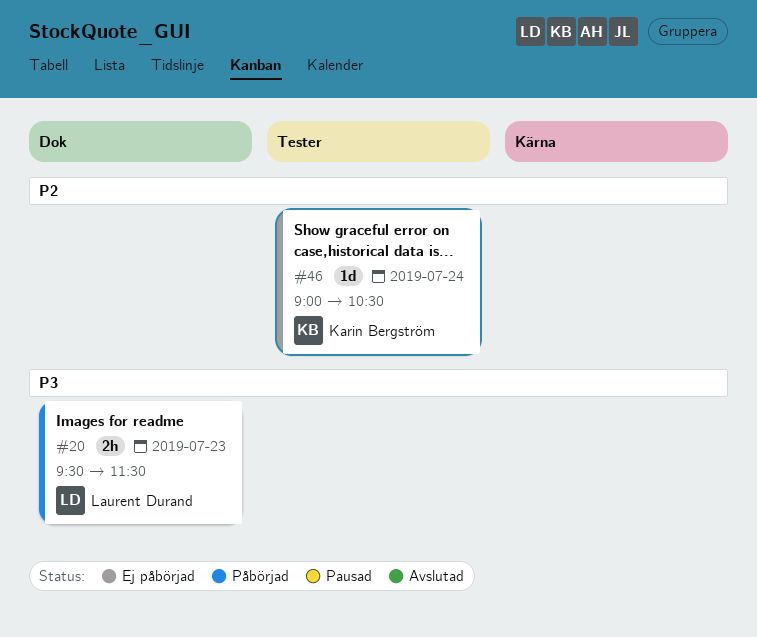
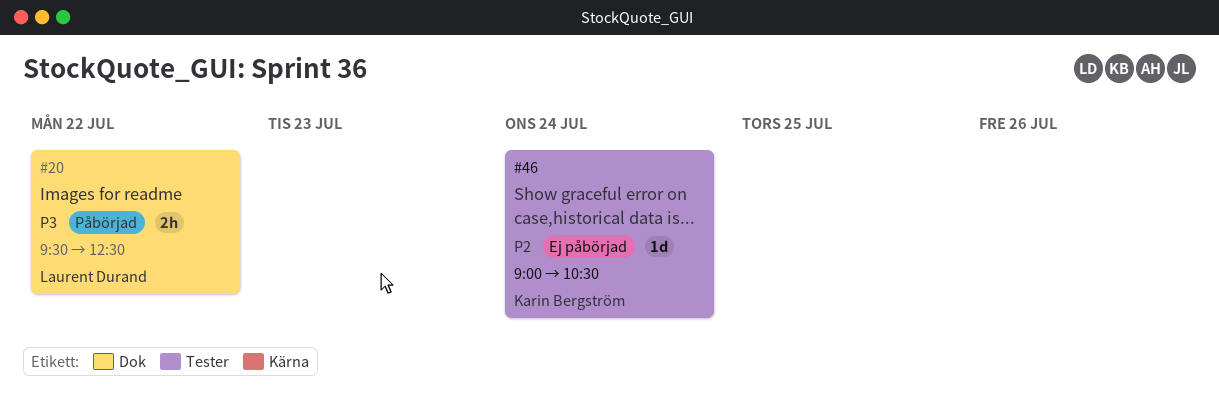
#20, day: Jul 23 -> Jul 22
#20, ends: 11:30 -> 12:30

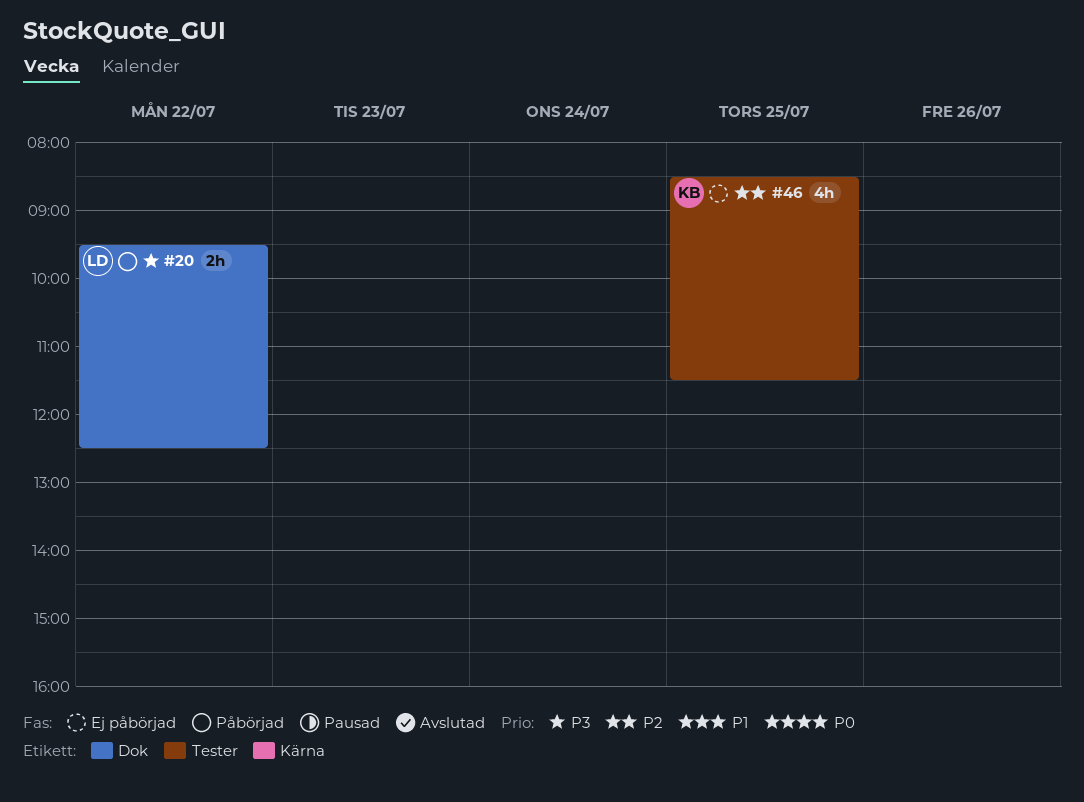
#46, estimate: 1d -> 4h
#46, day: Jul 24 -> Jul 25
#46, begins: 09:00 -> 08:30
#46, ends: 10:30 -> 11:30

